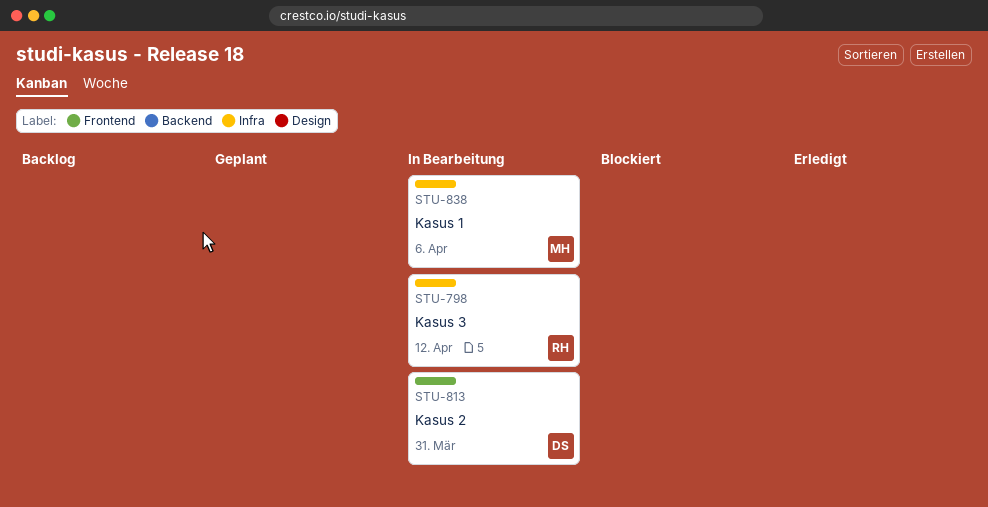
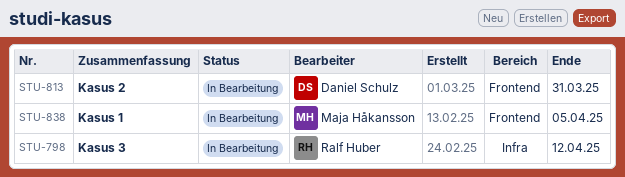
STU-838, label: Infra -> Frontend
STU-838, due: Apr 6 -> Apr 5

